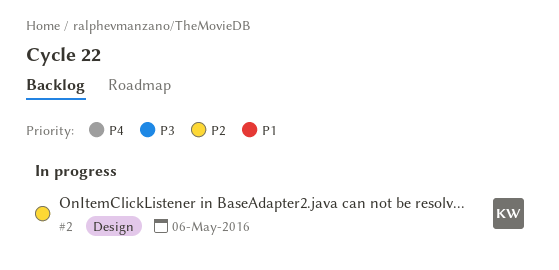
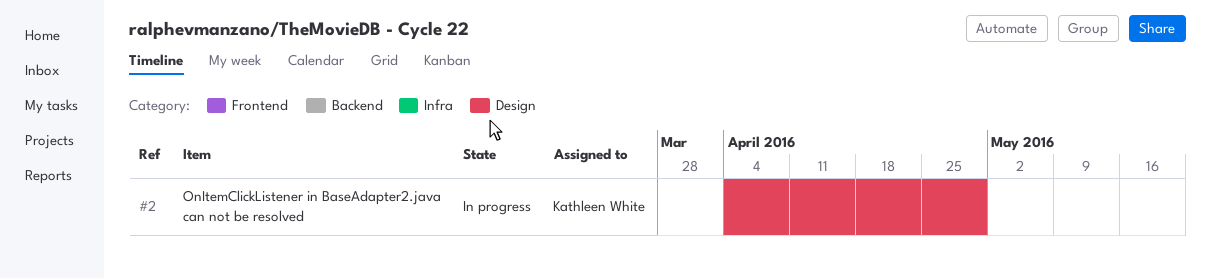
#2, due: May 6 -> Apr 29

